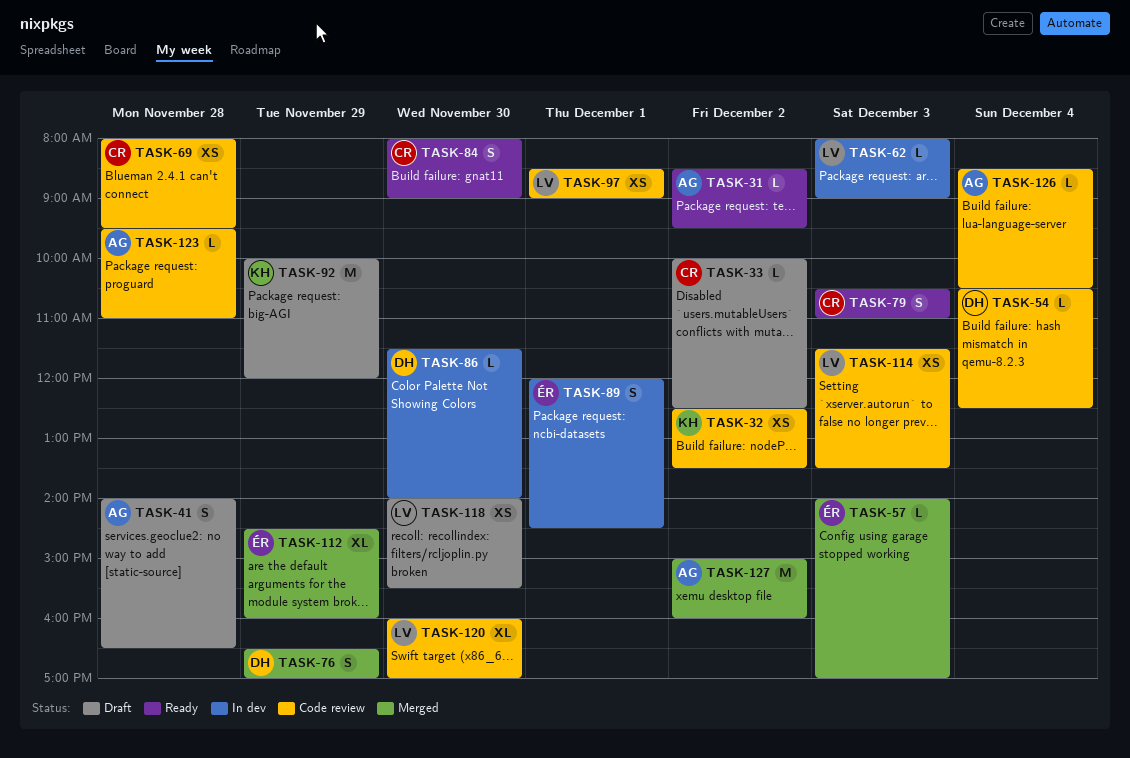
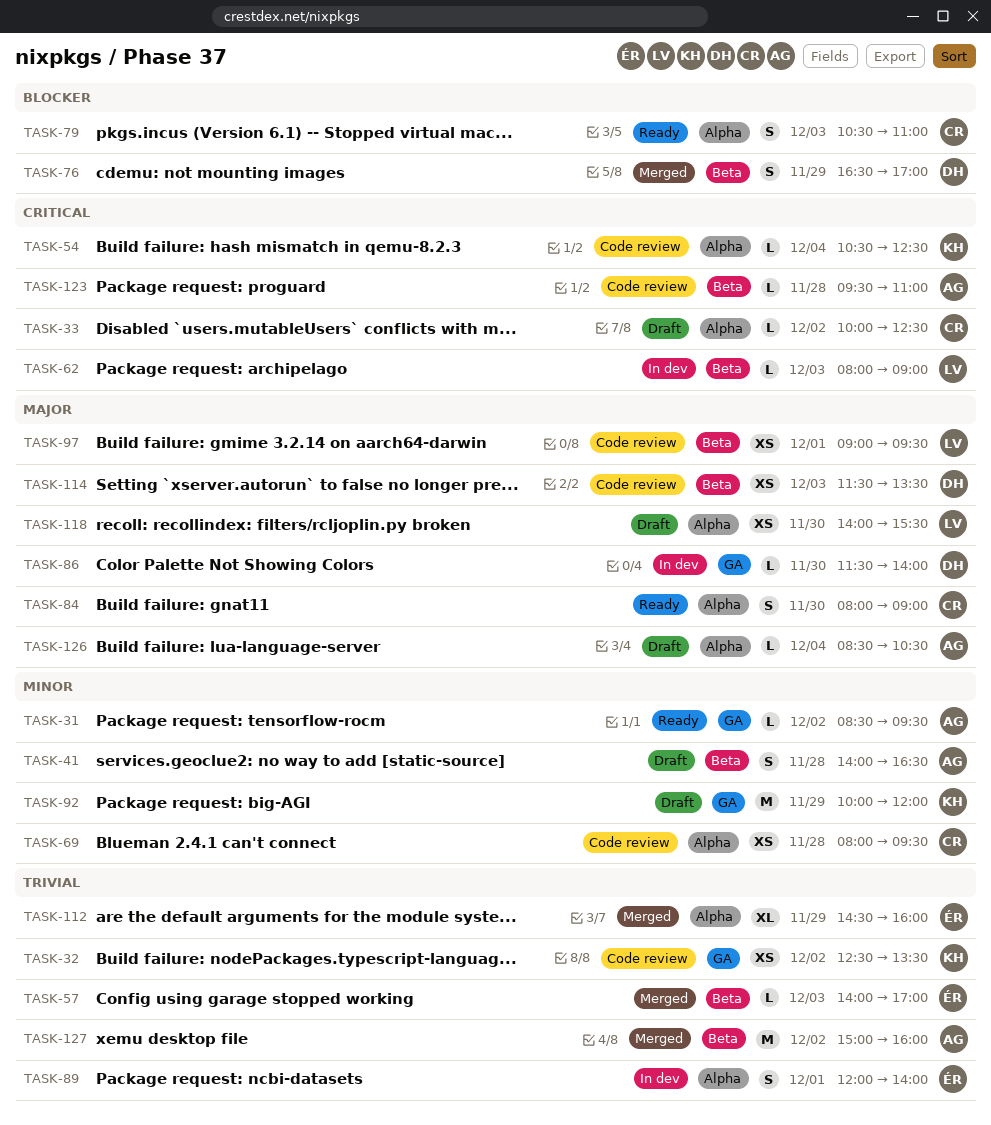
TASK-54, owner: DH -> KH
TASK-89, ends: 14:30 -> 14:00
TASK-97, begins: 08:30 -> 09:00
TASK-97, ends: 09:00 -> 09:30
TASK-114, owner: LV -> DH
TASK-120: present -> none
TASK-126, status: Code review -> Draft

